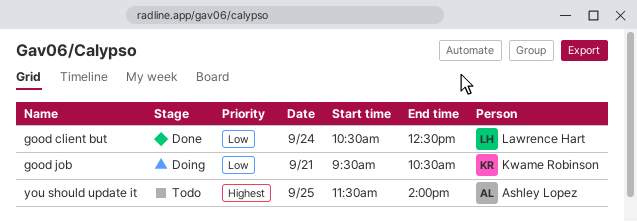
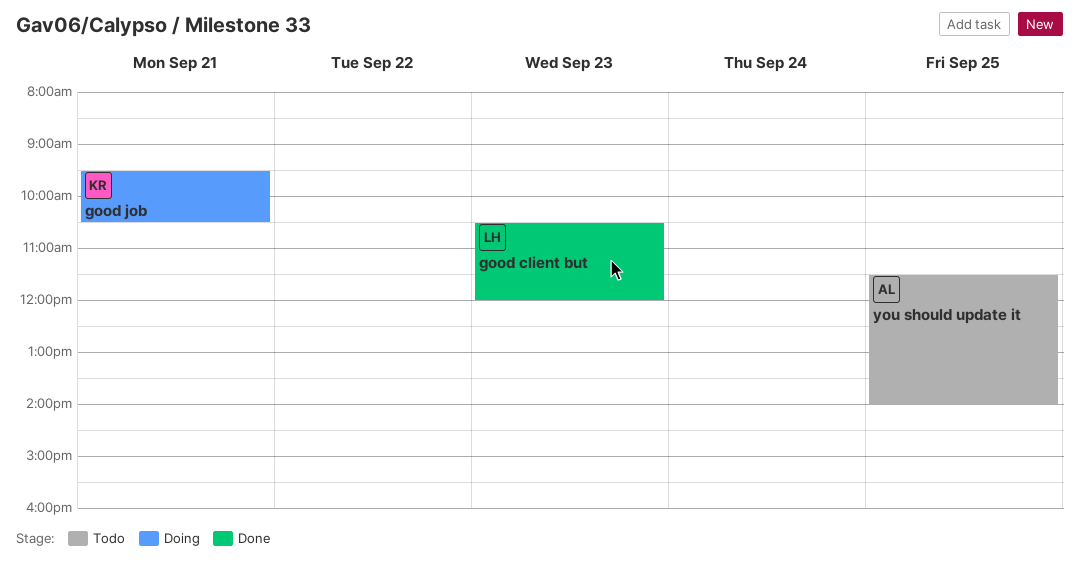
good client but, day: Sep 24 -> Sep 23
good client but, ends: 12:30 -> 12:00

